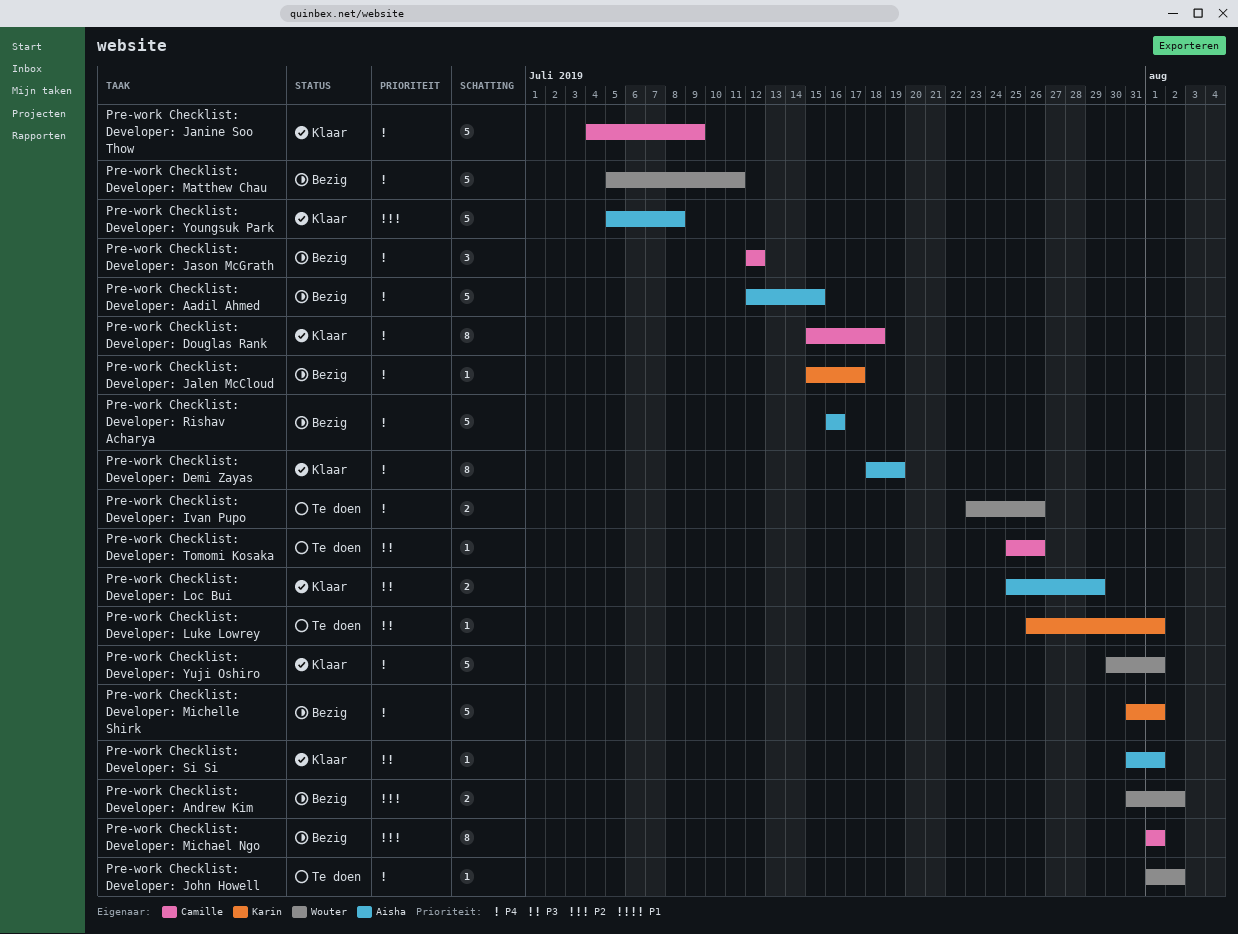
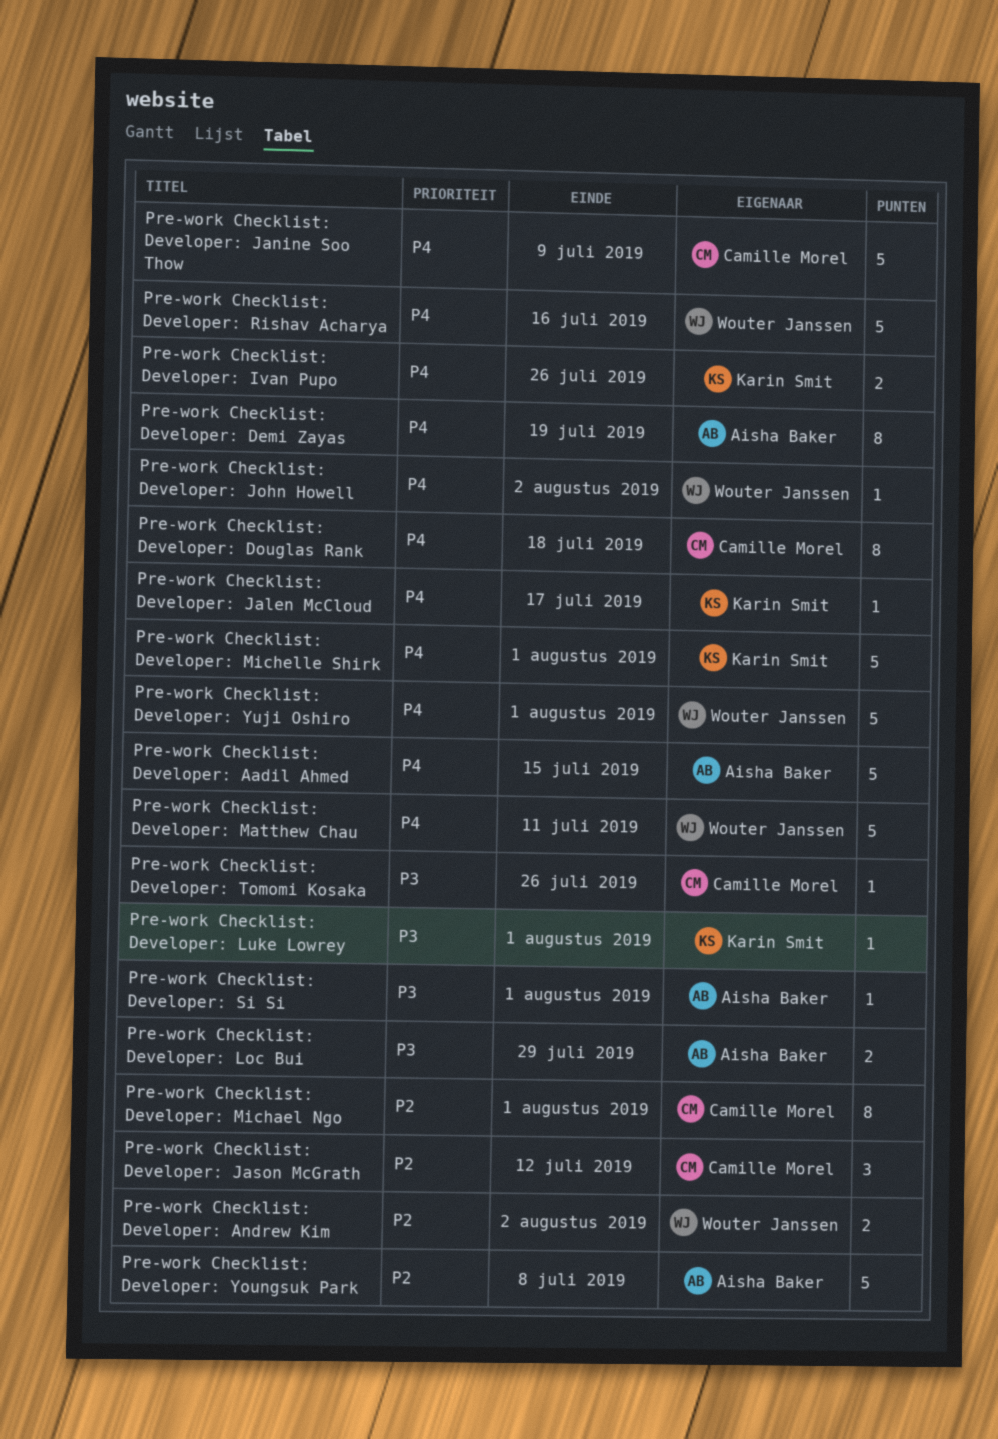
Pre-work Checklist: Developer: Ivan Pupo, owner: Wouter Janssen -> Karin Smit
Pre-work Checklist: Developer: Jason McGrath, priority: P4 -> P2
Pre-work Checklist: Developer: Rishav Acharya, owner: Aisha Baker -> Wouter Janssen

